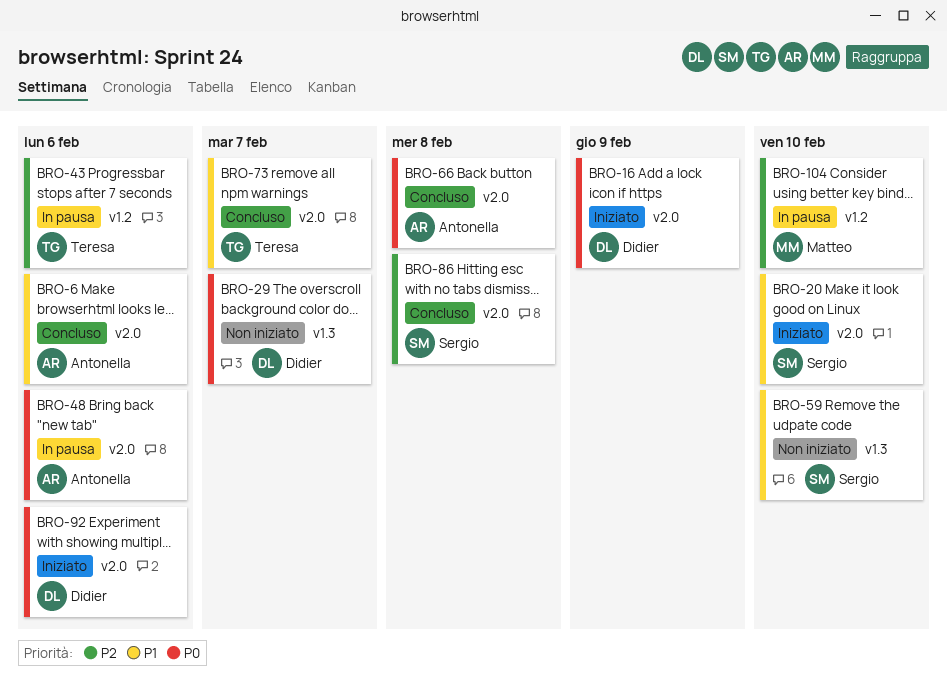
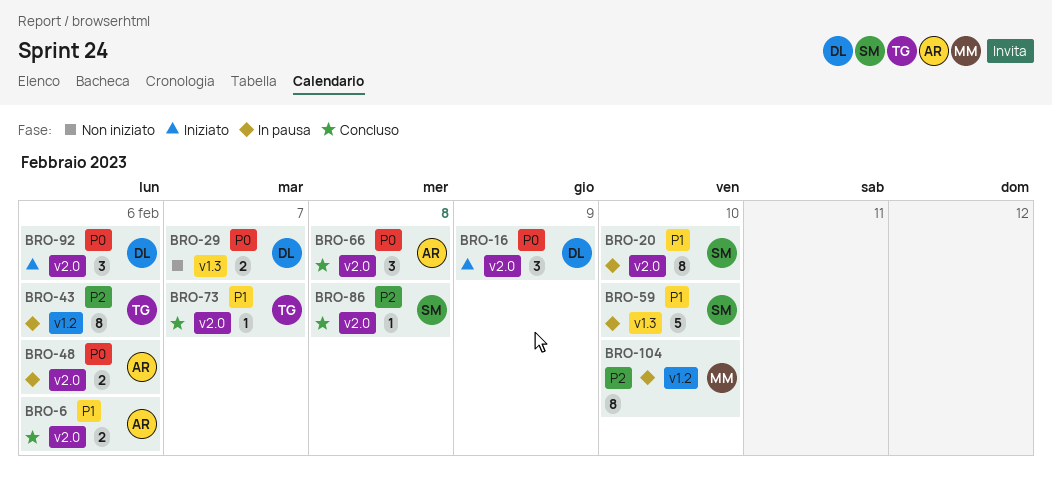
BRO-20, status: Iniziato -> In pausa
BRO-59, status: Non iniziato -> In pausa

